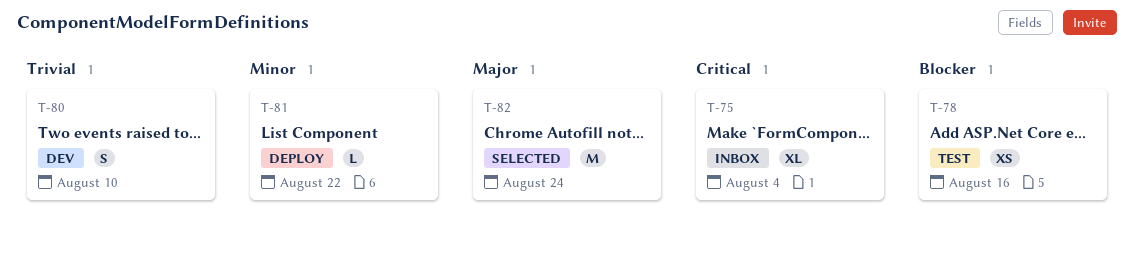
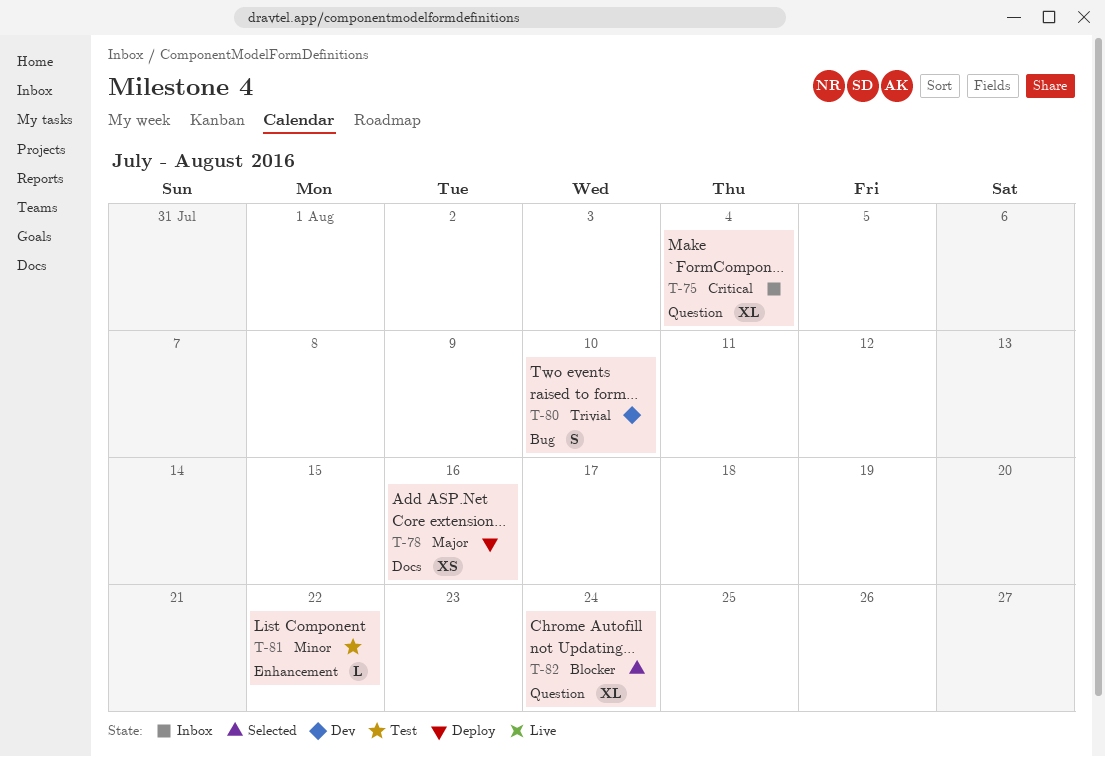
T-78, status: Test -> Deploy
T-78, priority: Blocker -> Major
T-81, status: Deploy -> Test
T-82, priority: Major -> Blocker
T-82, estimate: M -> XL

